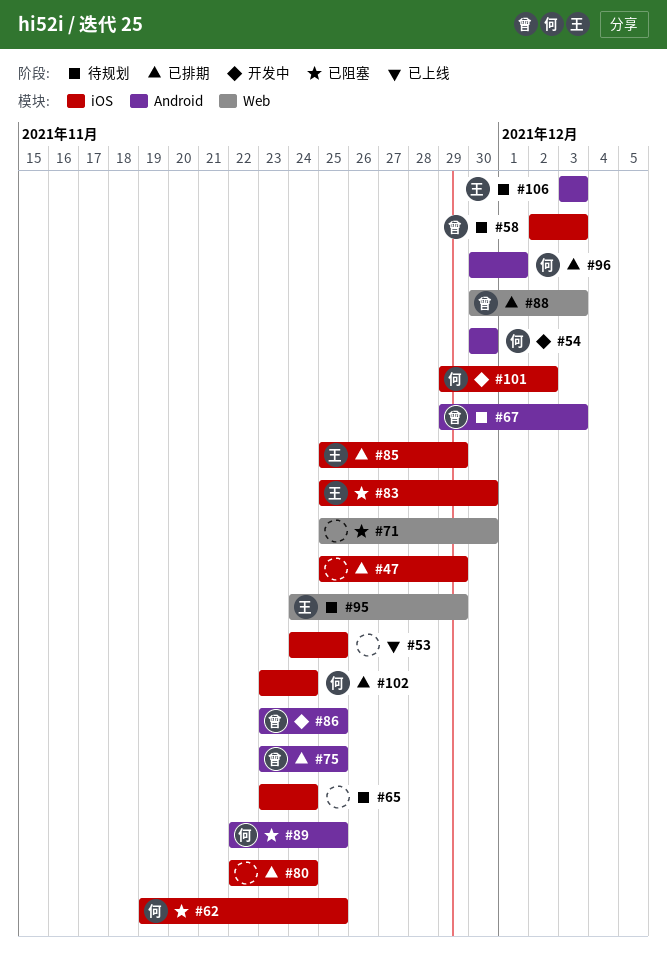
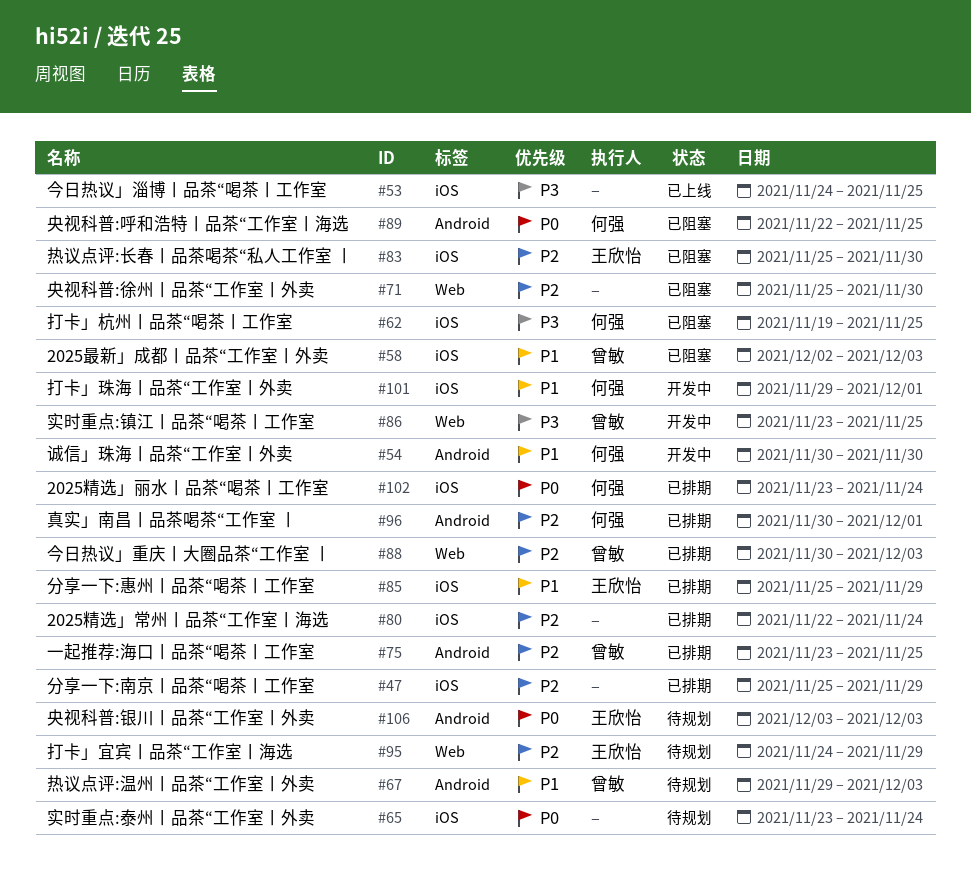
#58, status: 待规划 -> 已阻塞
#86, label: Android -> Web
#101, due: Dec 2 -> Dec 1

